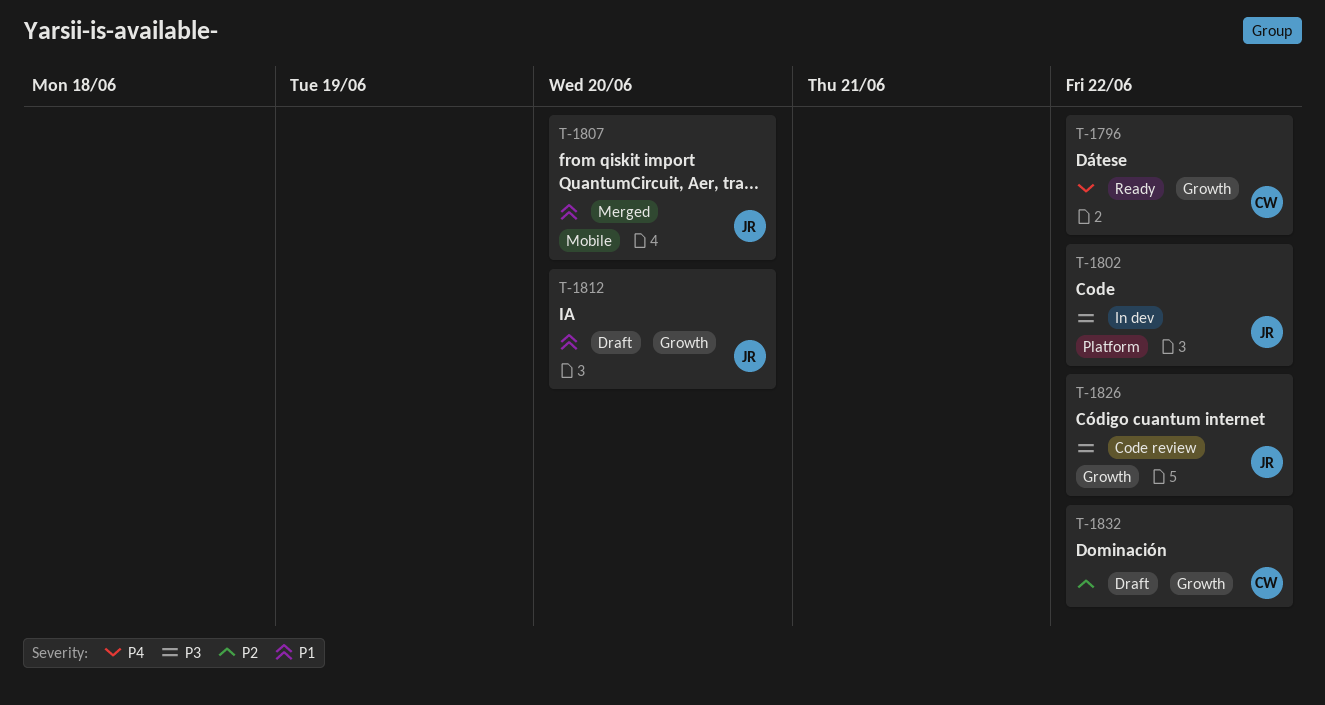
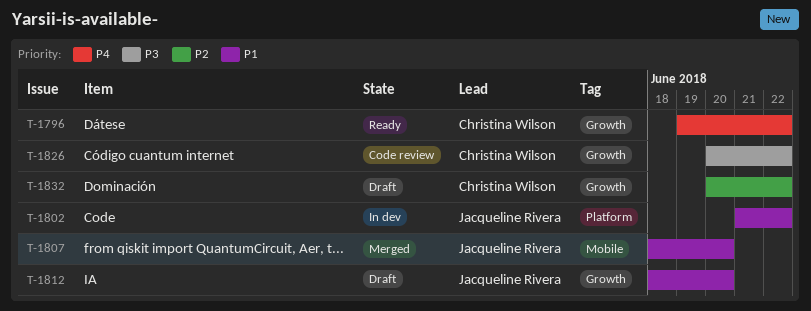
T-1802, priority: P3 -> P1
T-1826, owner: Jacqueline Rivera -> Christina Wilson

